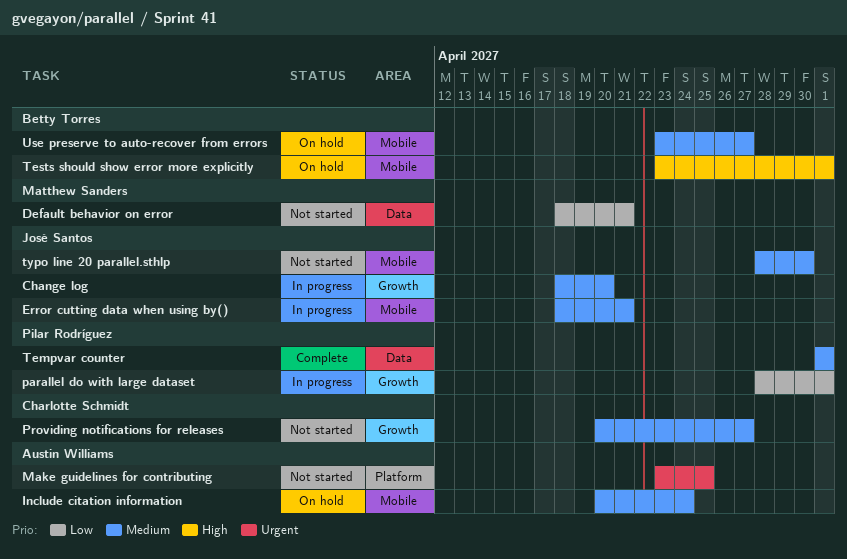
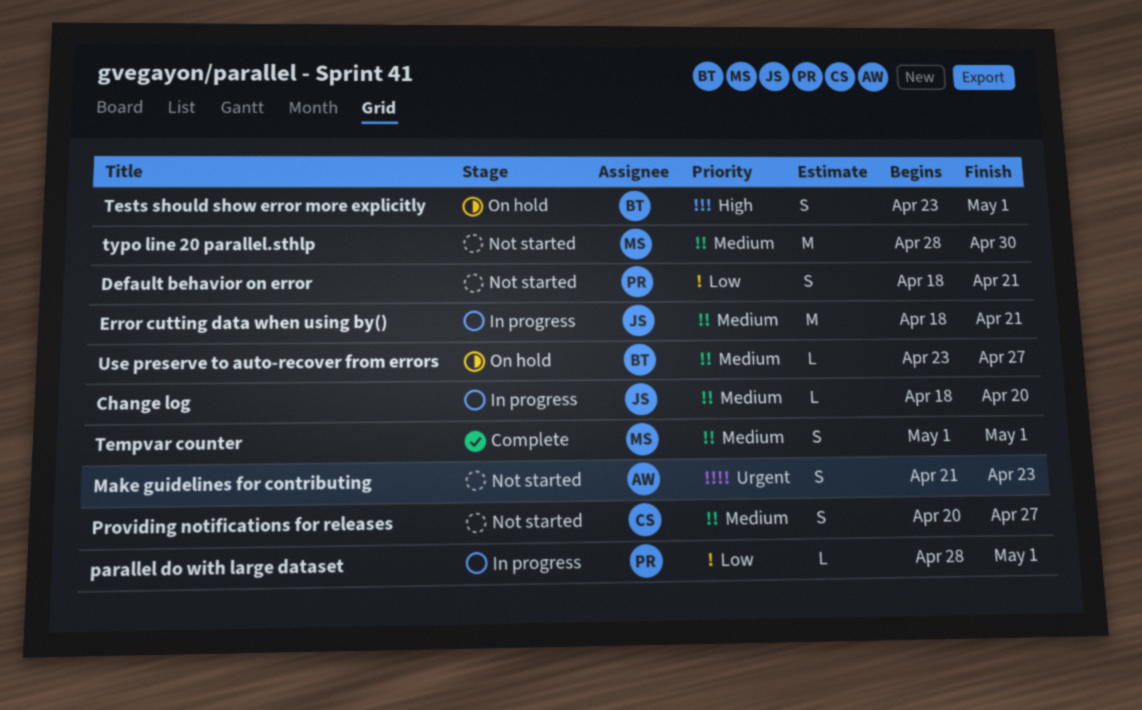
Default behavior on error, owner: Matthew Sanders -> Pilar Rodríguez
Include citation information: present -> none
Make guidelines for contributing, start: Apr 23 -> Apr 21
Make guidelines for contributing, due: Apr 25 -> Apr 23
Tempvar counter, owner: Pilar Rodríguez -> Matthew Sanders
typo line 20 parallel.sthlp, owner: José Santos -> Matthew Sanders

